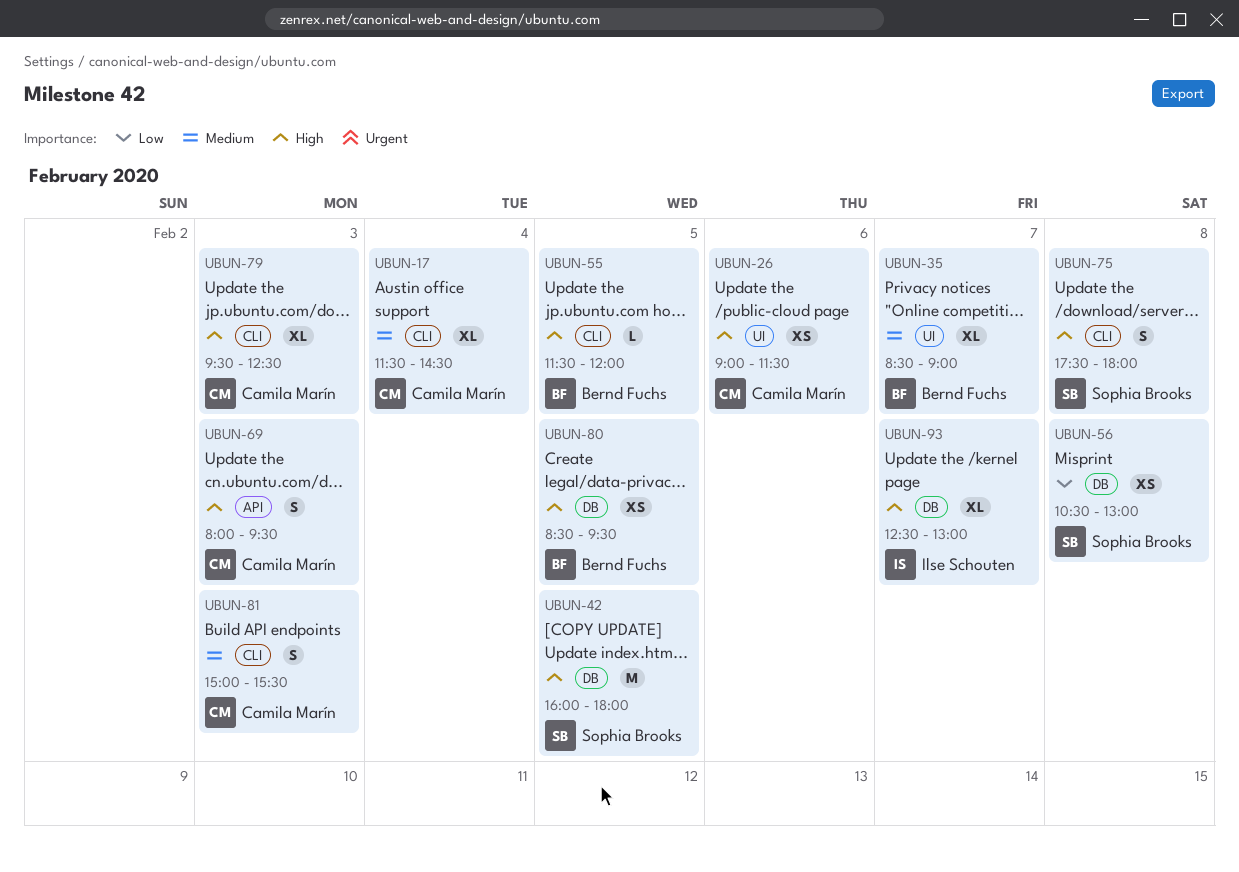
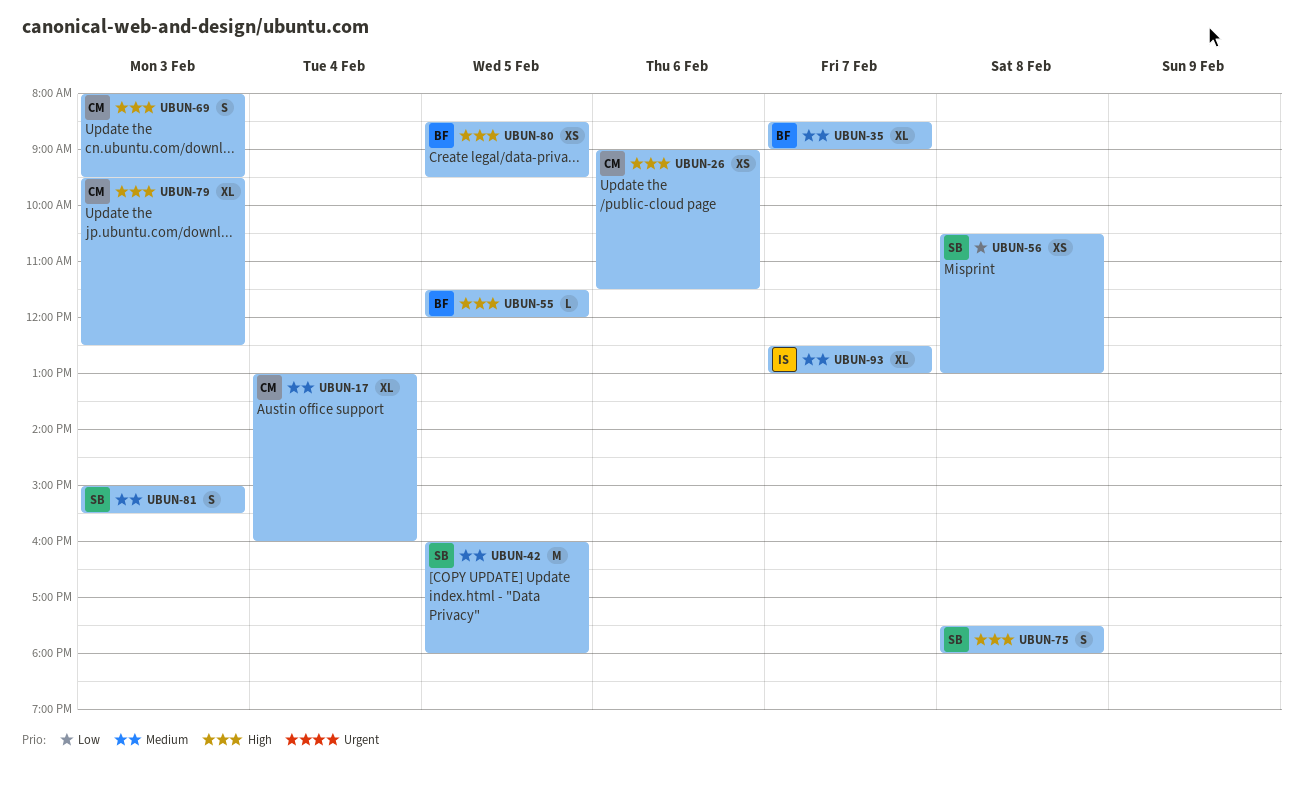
UBUN-17, begins: 11:30 -> 13:00
UBUN-17, ends: 14:30 -> 16:00
UBUN-42, priority: High -> Medium
UBUN-81, owner: Camila Marín -> Sophia Brooks
UBUN-93, priority: High -> Medium

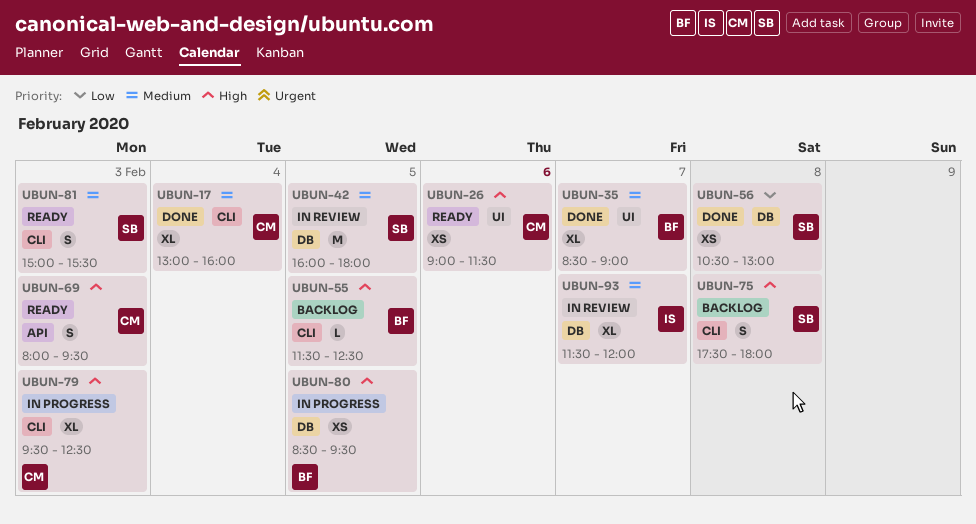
UBUN-55, ends: 12:00 -> 12:30
UBUN-93, begins: 12:30 -> 11:30
UBUN-93, ends: 13:00 -> 12:00

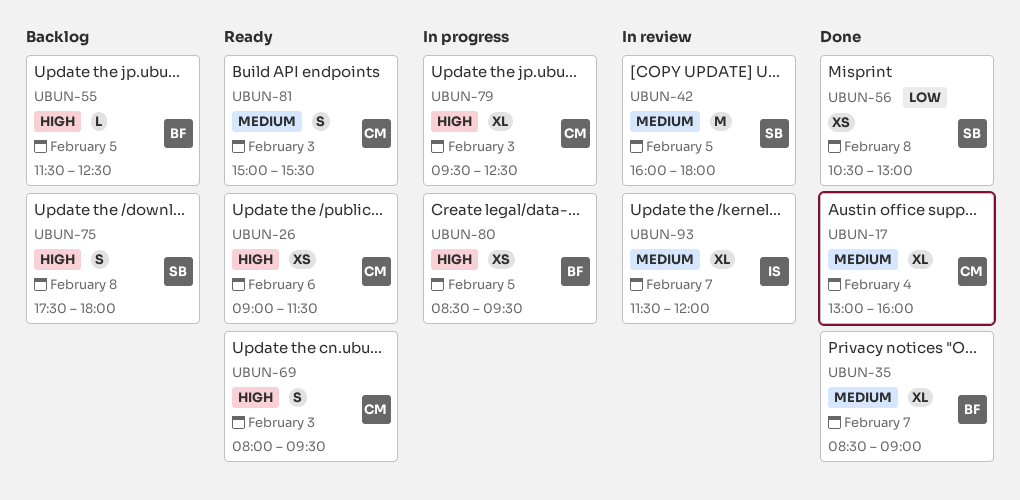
UBUN-81, owner: SB -> CM

